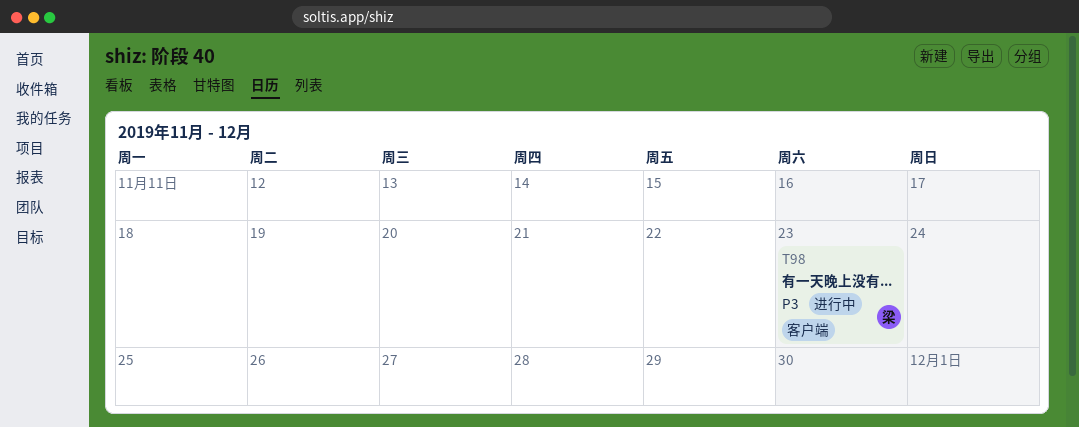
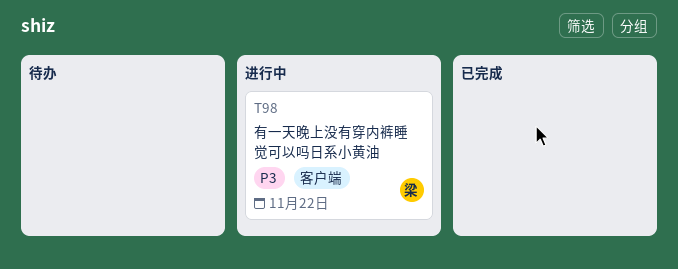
T98, due: Nov 23 -> Nov 22

